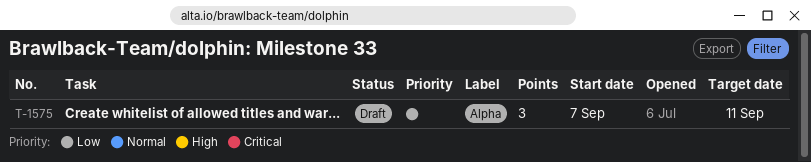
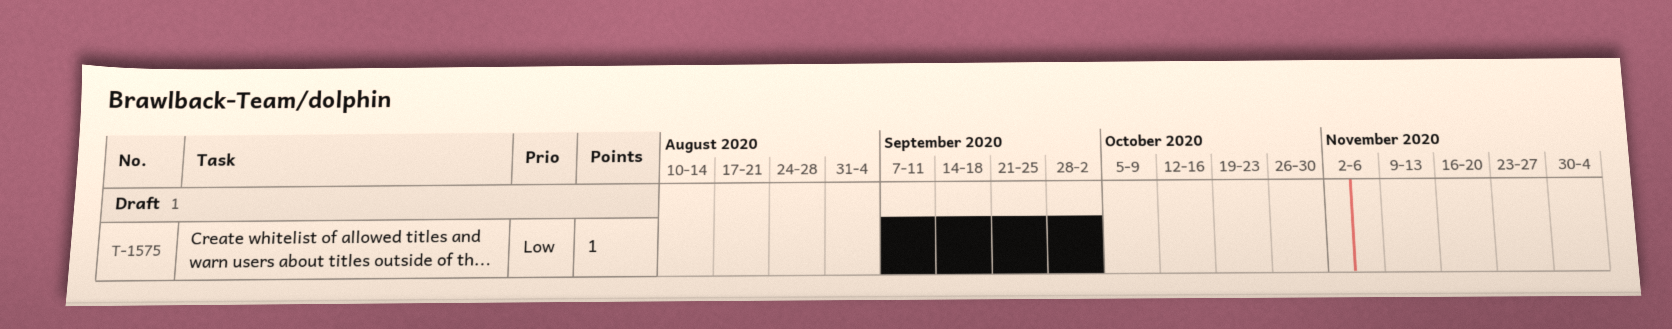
T-1575, estimate: 3 -> 1
T-1575, due: Sep 11 -> Oct 2

